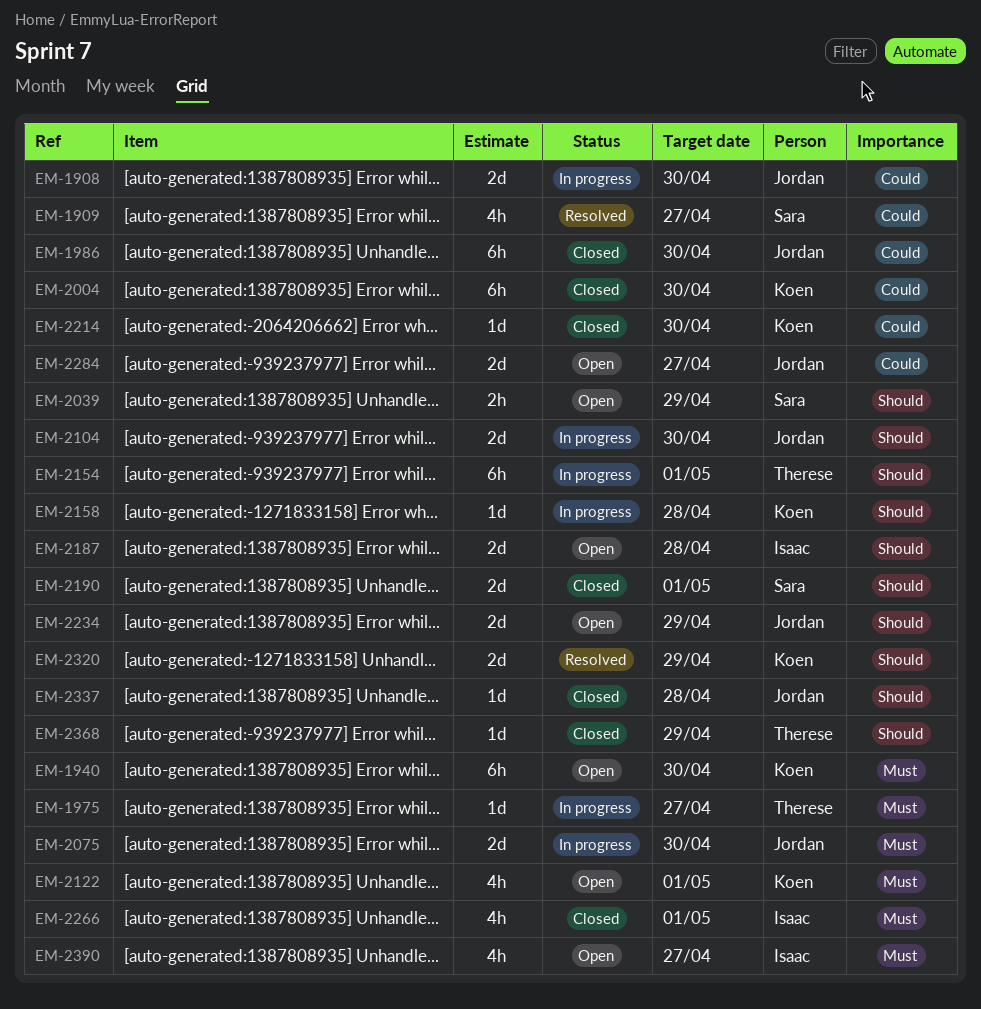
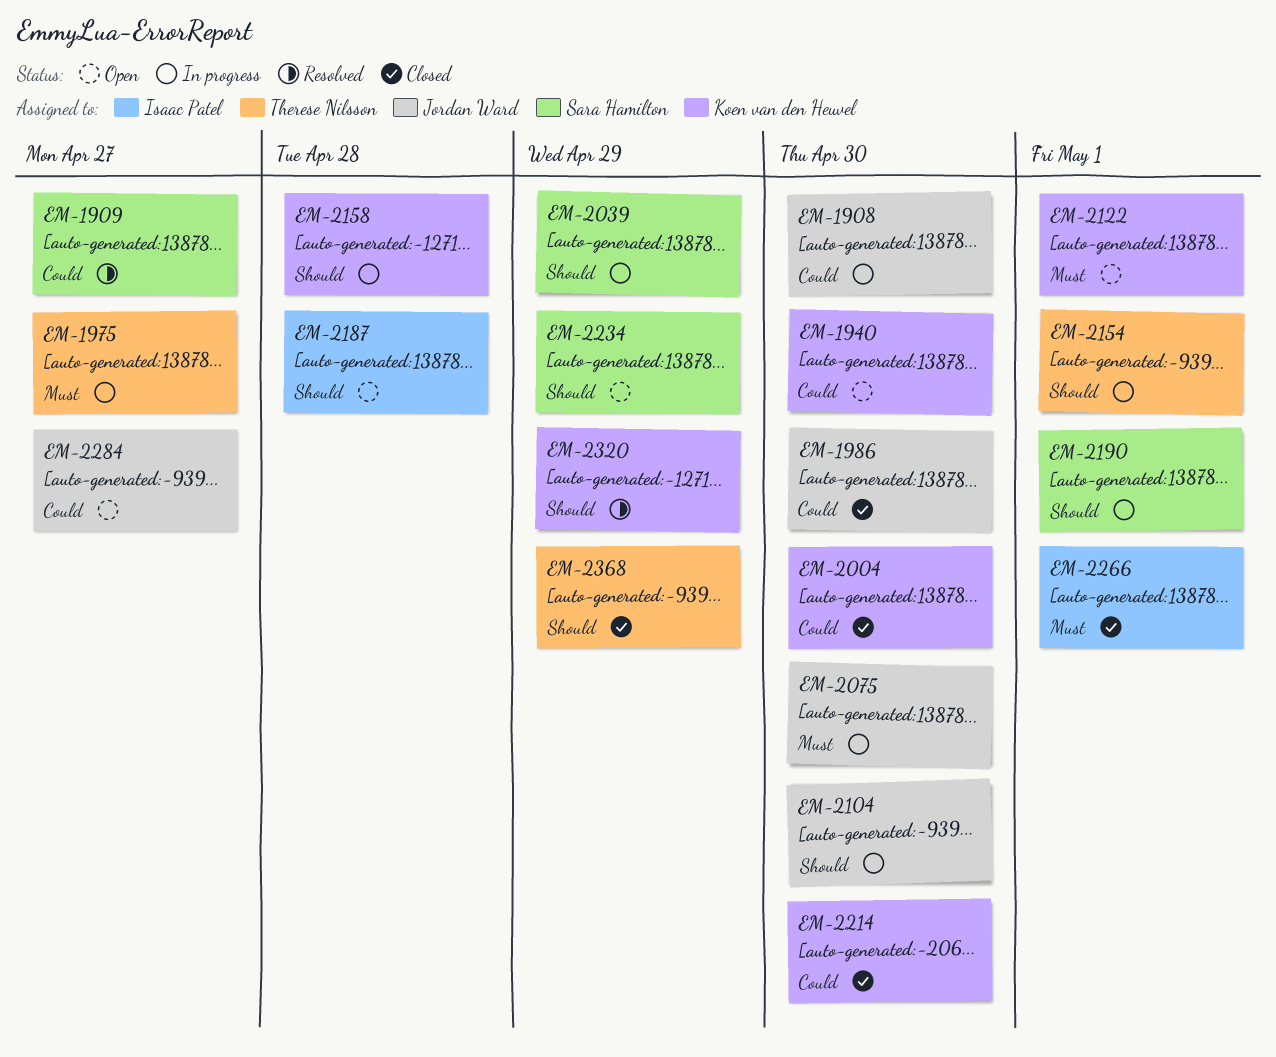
EM-1940, priority: Must -> Could
EM-2039, status: Open -> In progress
EM-2190, status: Closed -> In progress
EM-2234, owner: Jordan Ward -> Sara Hamilton
EM-2337: present -> none
EM-2390: present -> none

